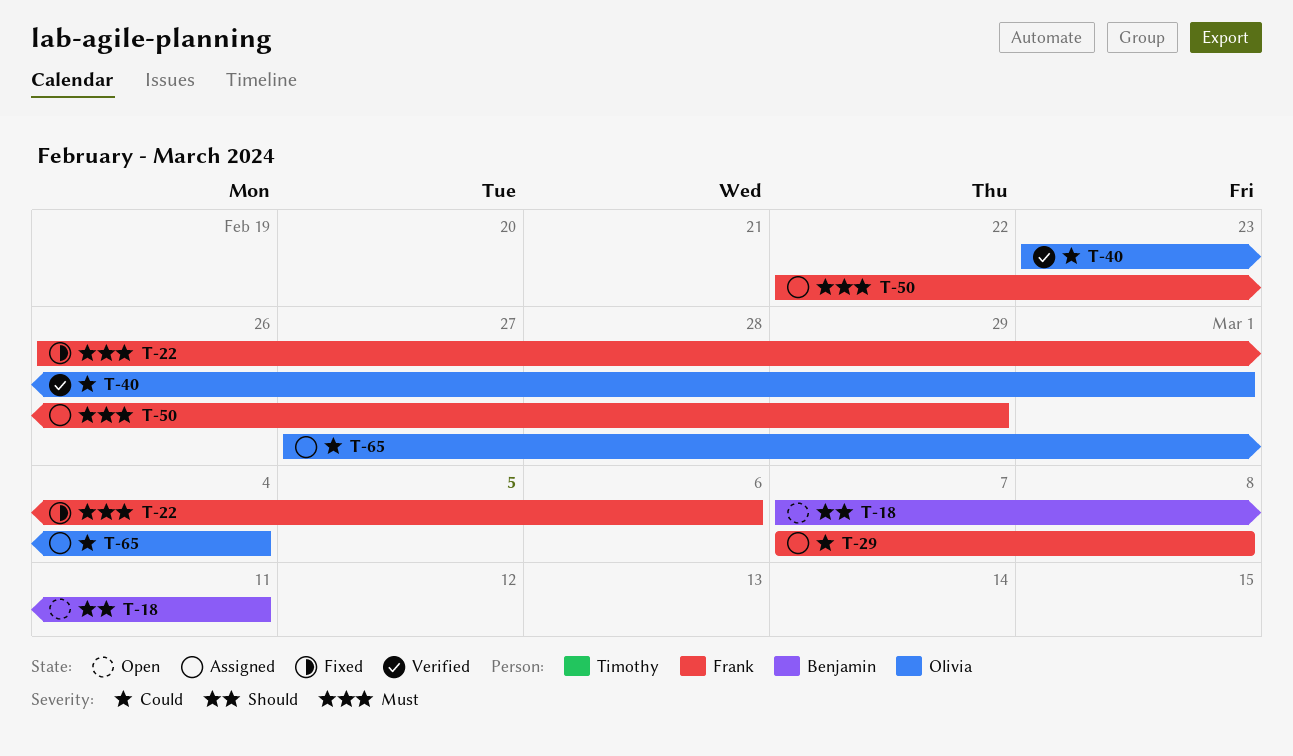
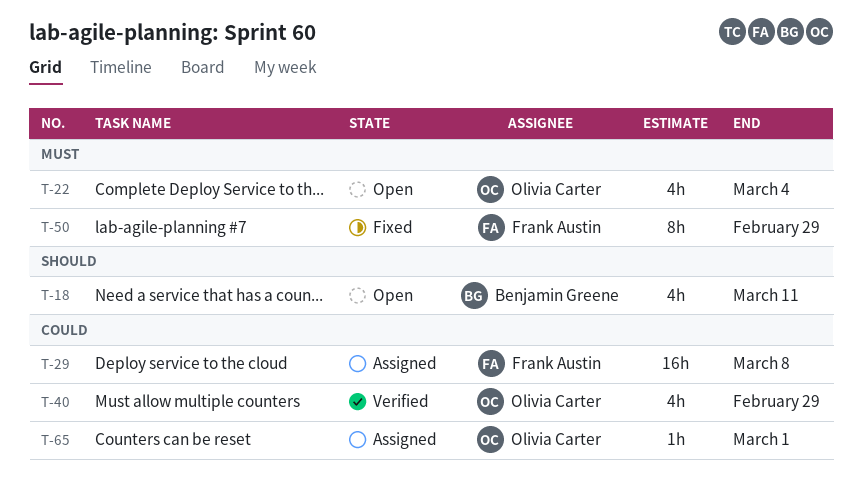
T-22, status: Fixed -> Open
T-22, owner: Frank Austin -> Olivia Carter
T-22, due: Mar 6 -> Mar 4
T-40, due: Mar 1 -> Feb 29
T-50, status: Assigned -> Fixed
T-65, due: Mar 4 -> Mar 1

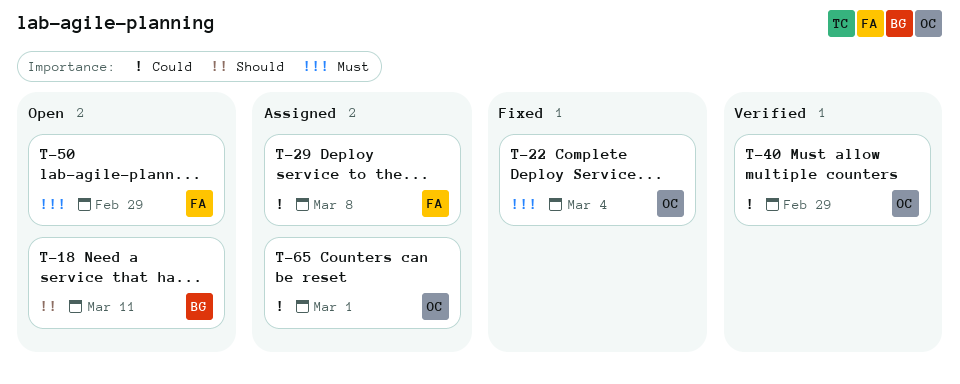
T-22, status: Open -> Fixed
T-50, status: Fixed -> Open

